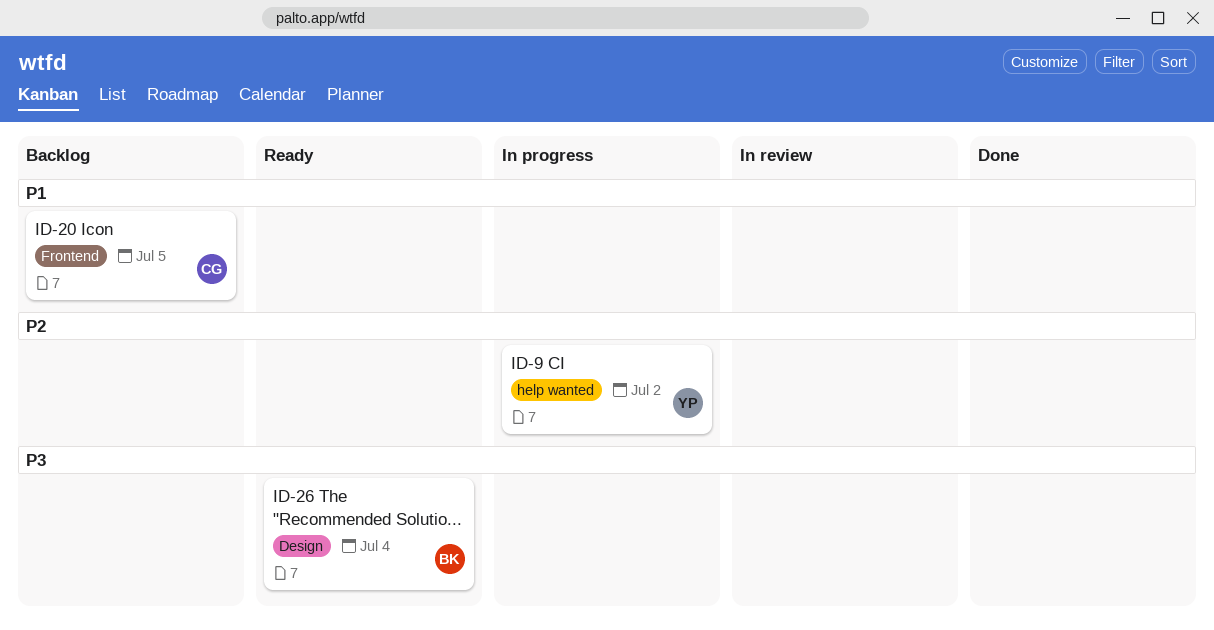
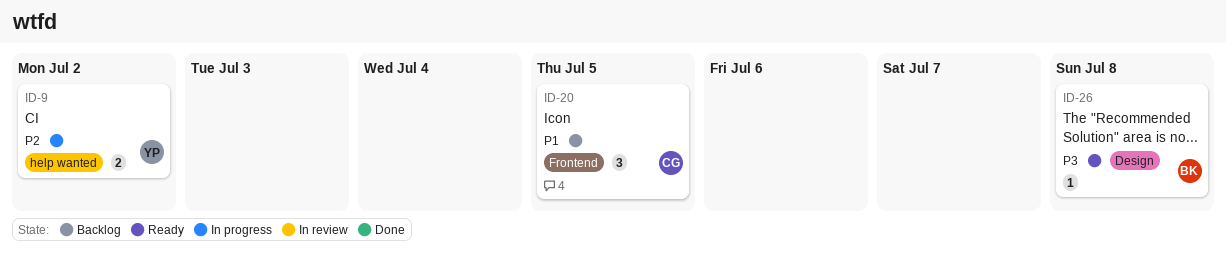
ID-26, due: Jul 4 -> Jul 8

